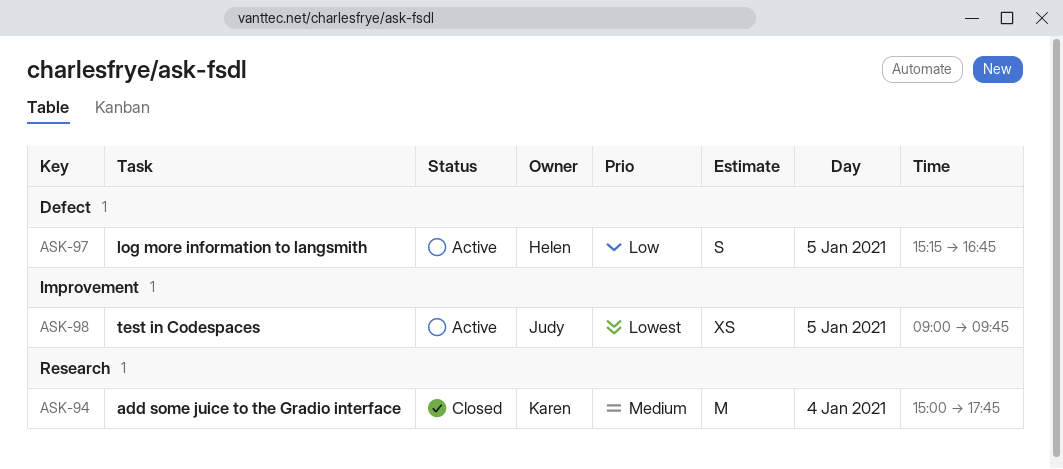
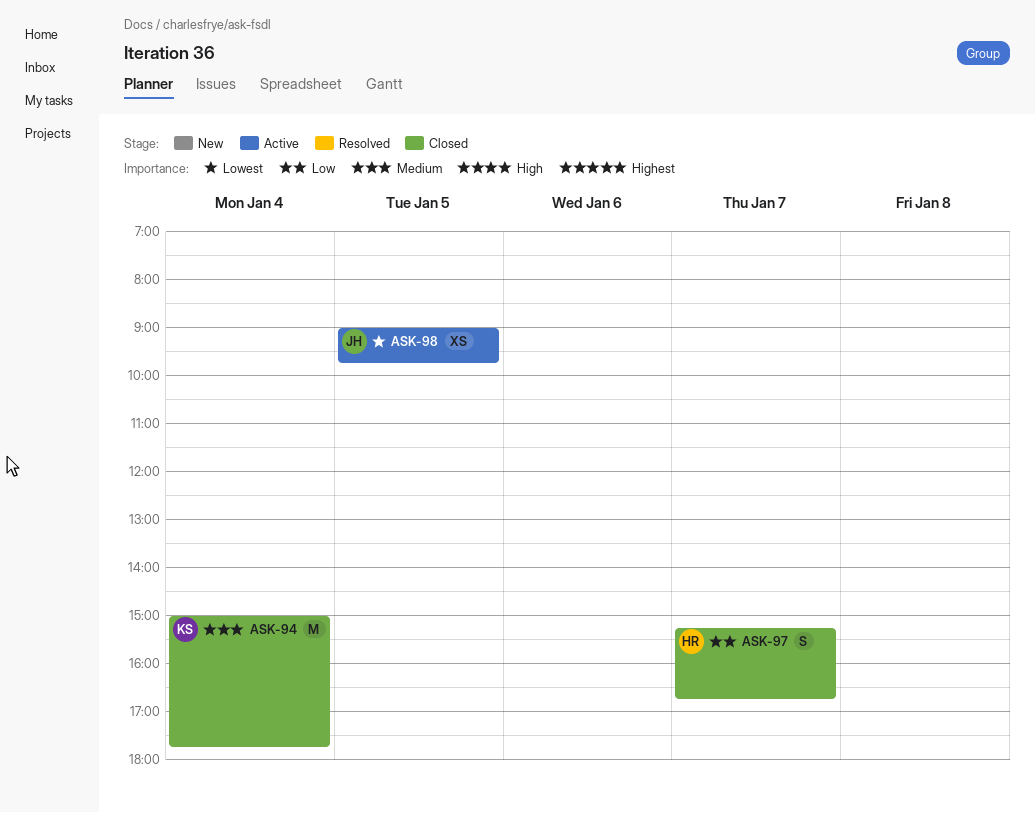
ASK-97, status: Active -> Closed
ASK-97, day: Jan 5 -> Jan 7

